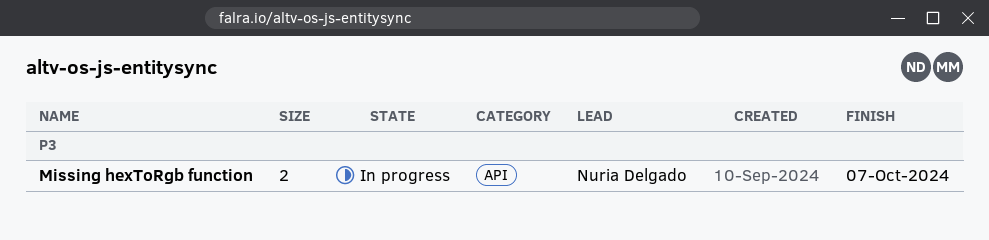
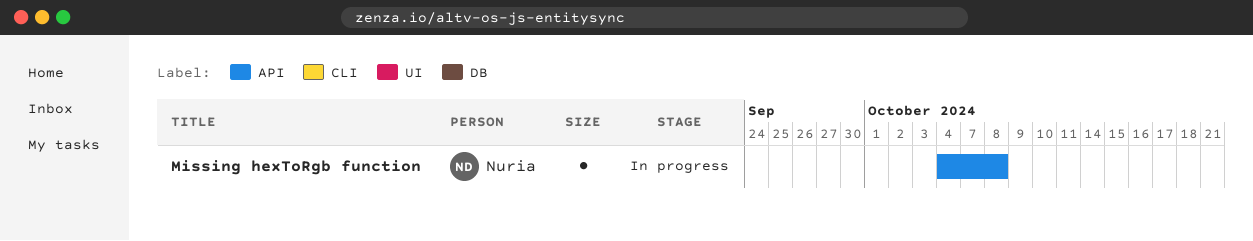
Missing hexToRgb function, estimate: 2 -> 1
Missing hexToRgb function, due: Oct 7 -> Oct 8

